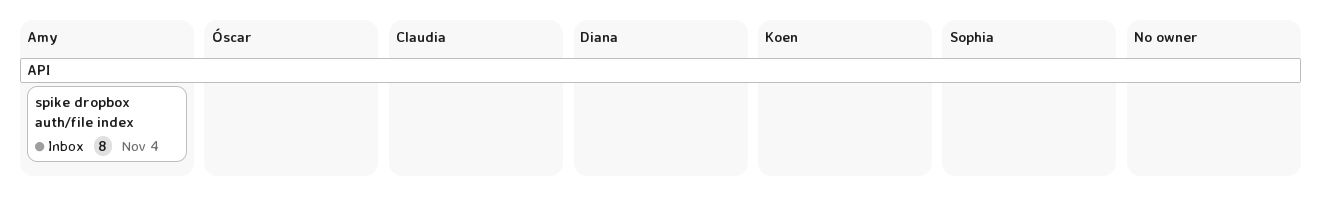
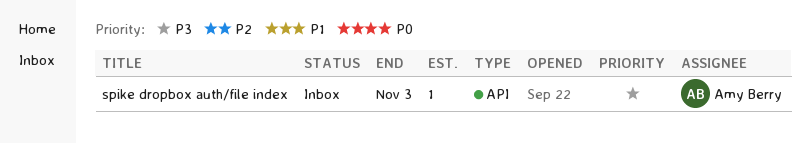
spike dropbox auth/file index, estimate: 8 -> 1
spike dropbox auth/file index, due: Nov 4 -> Nov 3

